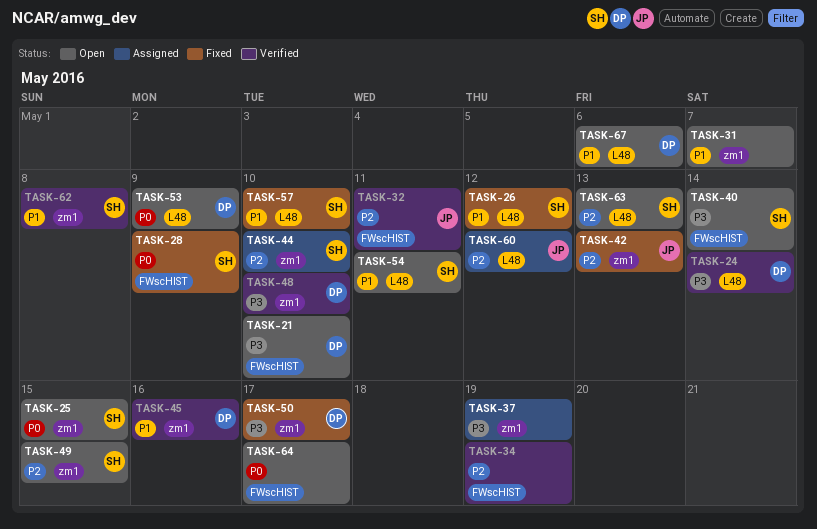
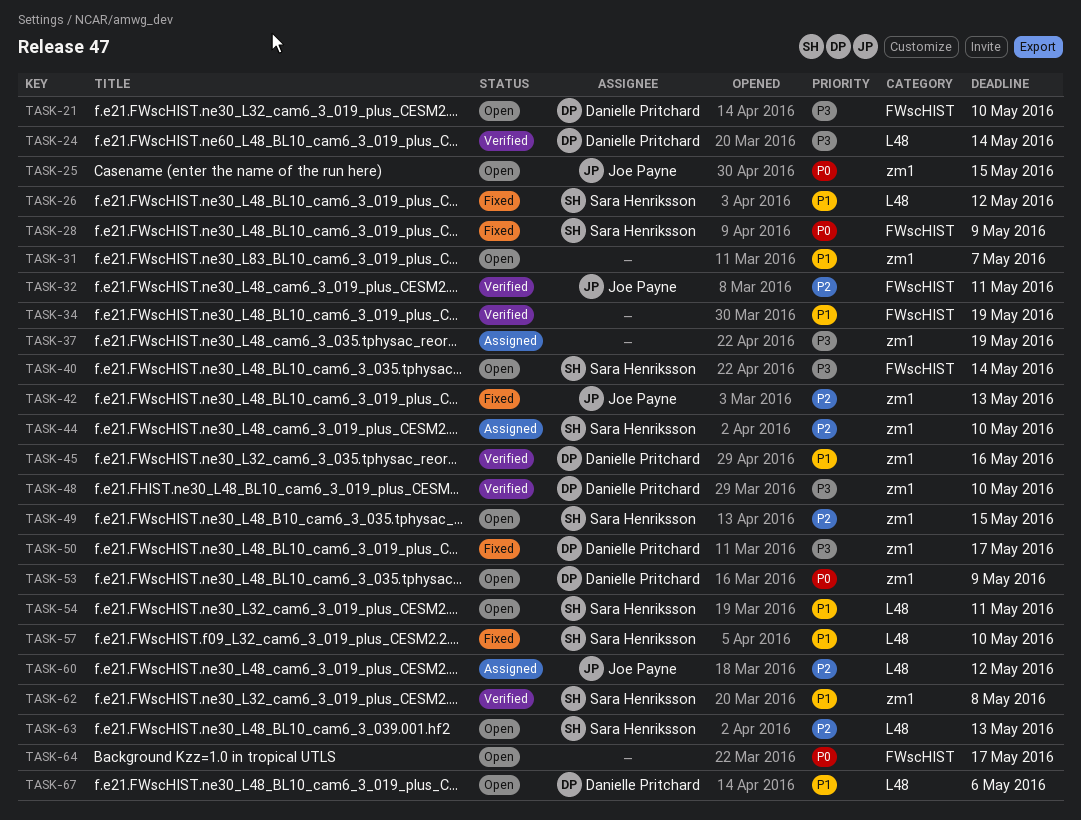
TASK-25, owner: Sara Henriksson -> Joe Payne
TASK-34, priority: P2 -> P1
TASK-53, label: L48 -> zm1

